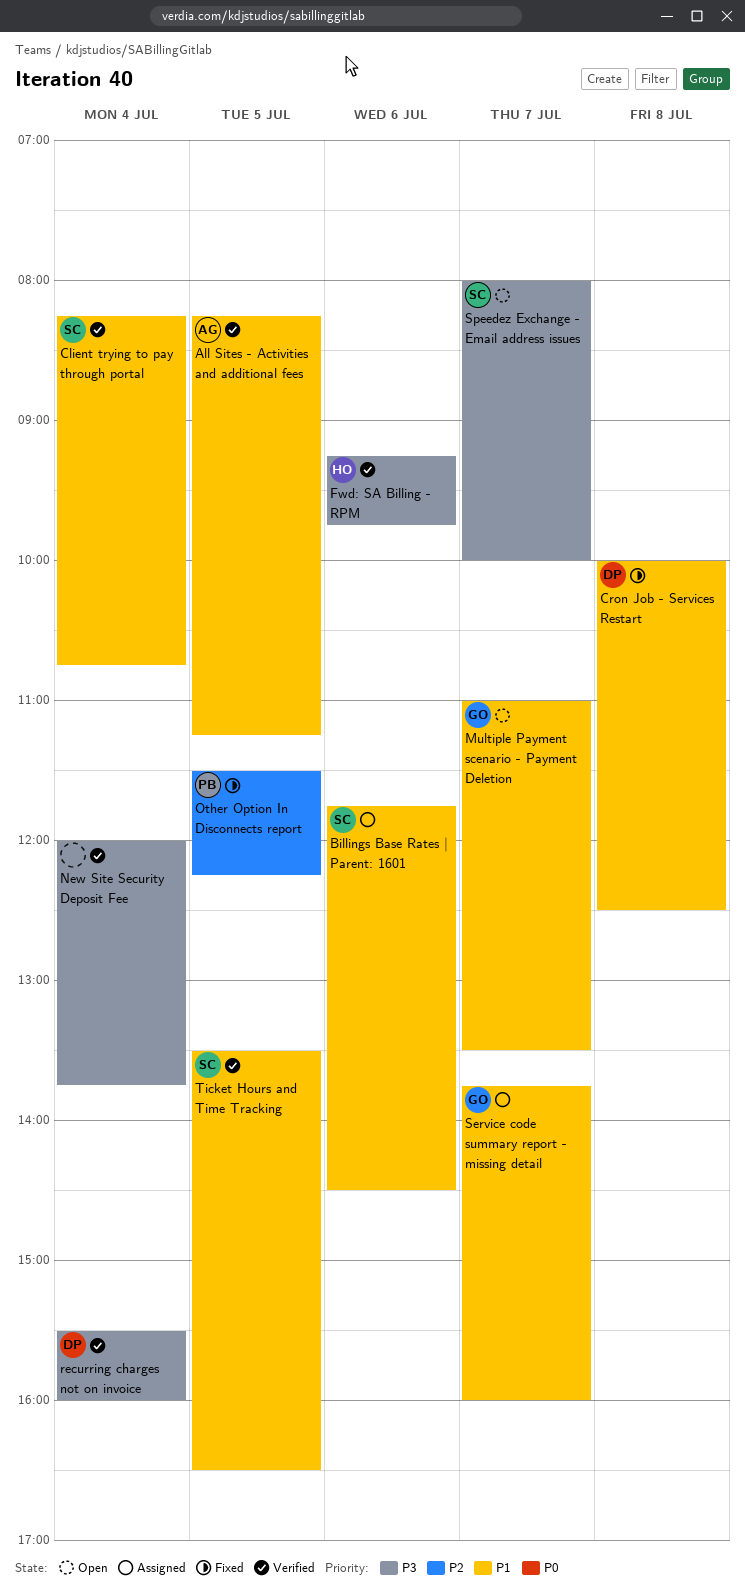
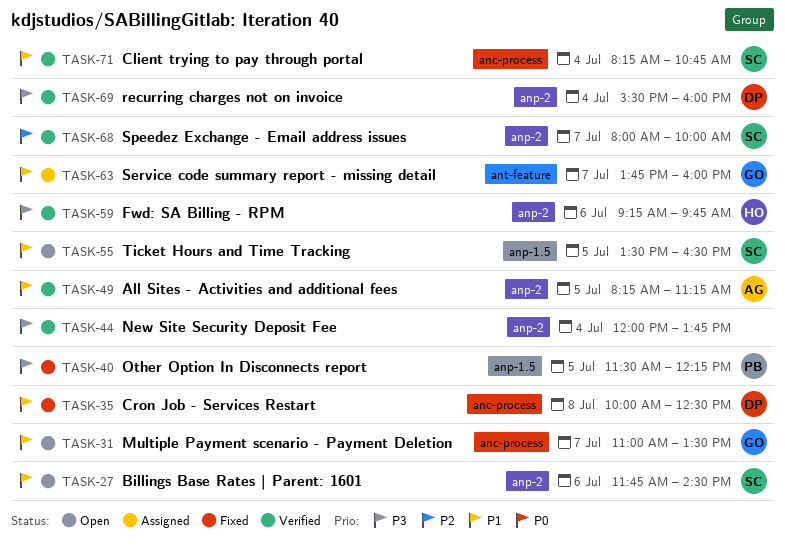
Billings Base Rates | Parent: 1601, status: Assigned -> Open
Other Option In Disconnects report, priority: P2 -> P3
Speedez Exchange - Email address issues, status: Open -> Verified
Speedez Exchange - Email address issues, priority: P3 -> P2
Ticket Hours and Time Tracking, status: Verified -> Open

